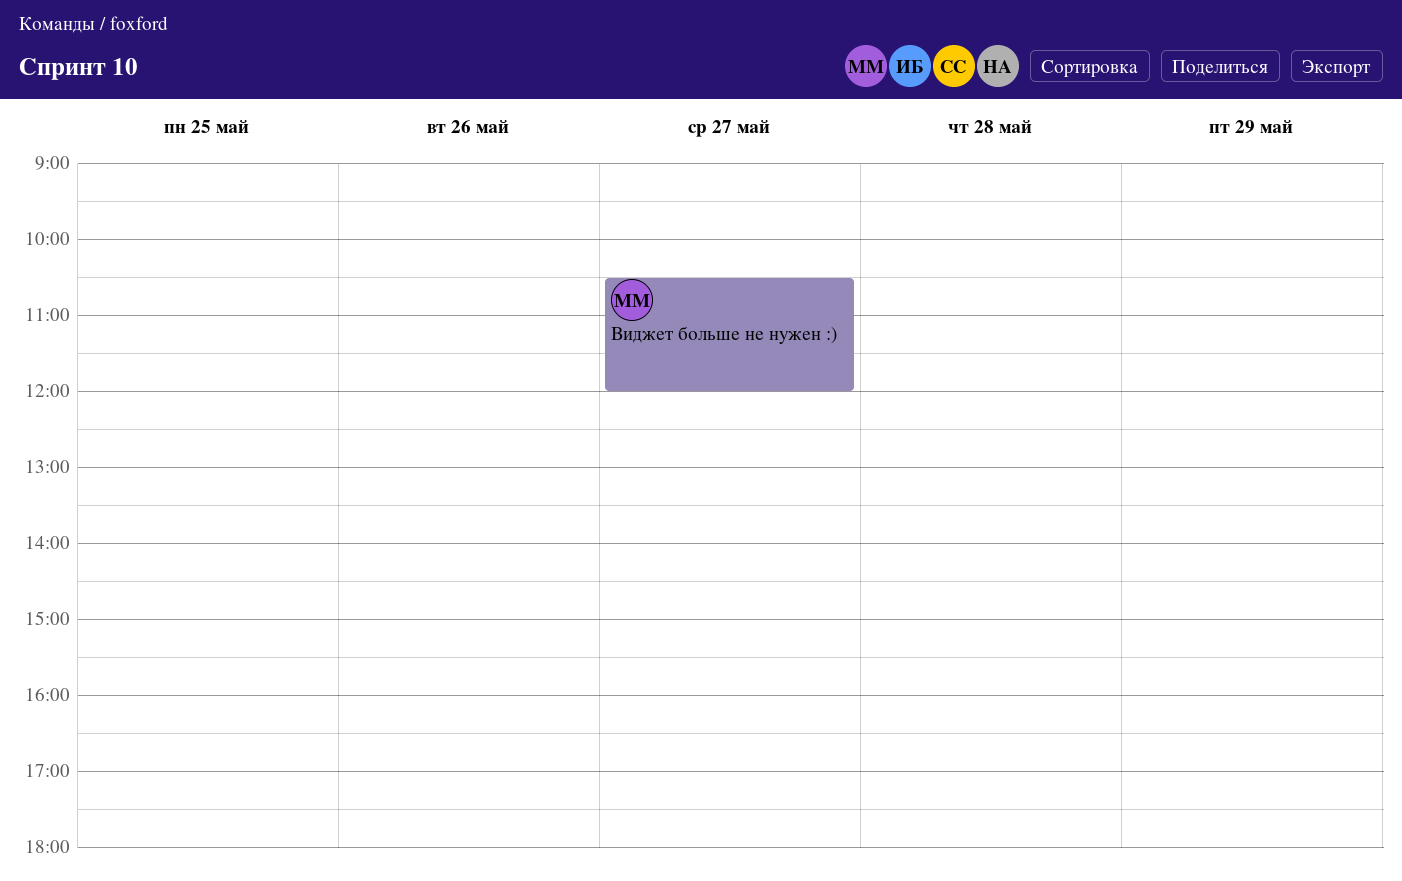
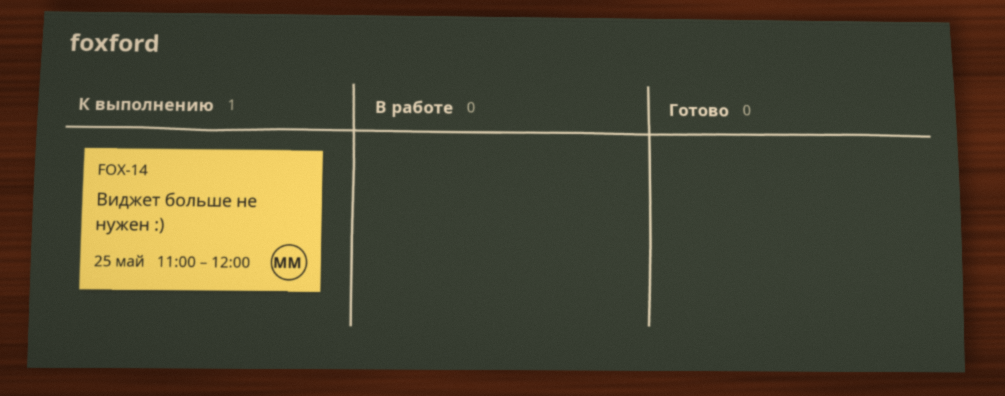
Виджет больше не нужен :), day: May 27 -> May 25
Виджет больше не нужен :), begins: 10:30 -> 11:00

